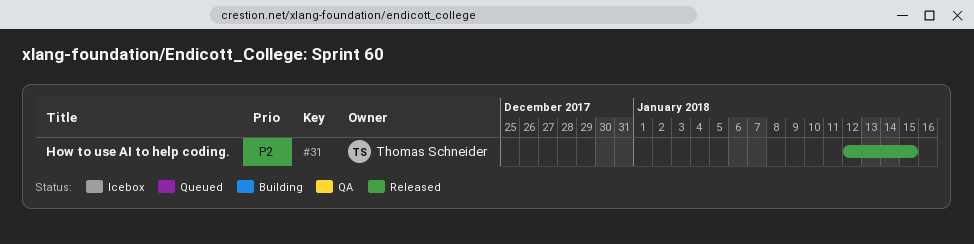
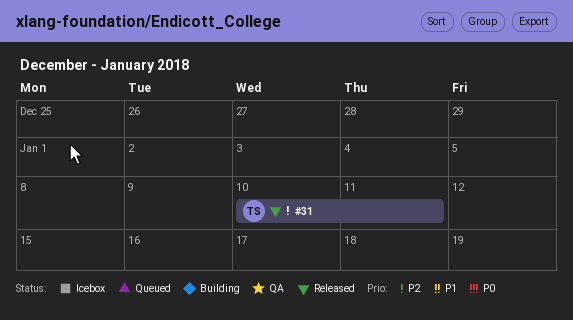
#31, start: Jan 12 -> Jan 10
#31, due: Jan 15 -> Jan 11

